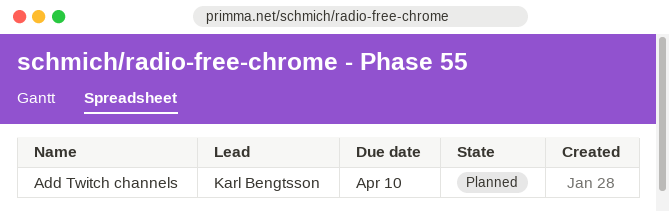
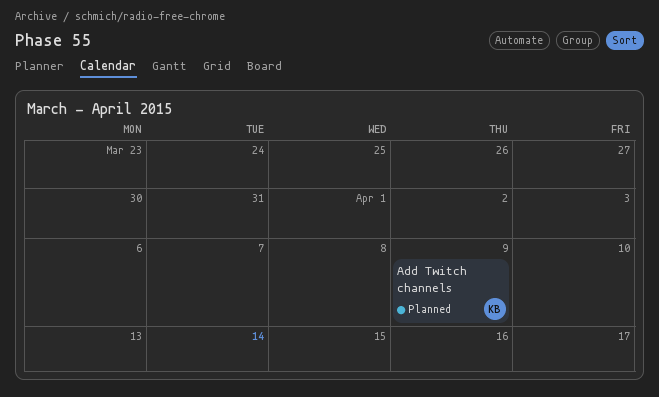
Add Twitch channels, due: Apr 10 -> Apr 9

